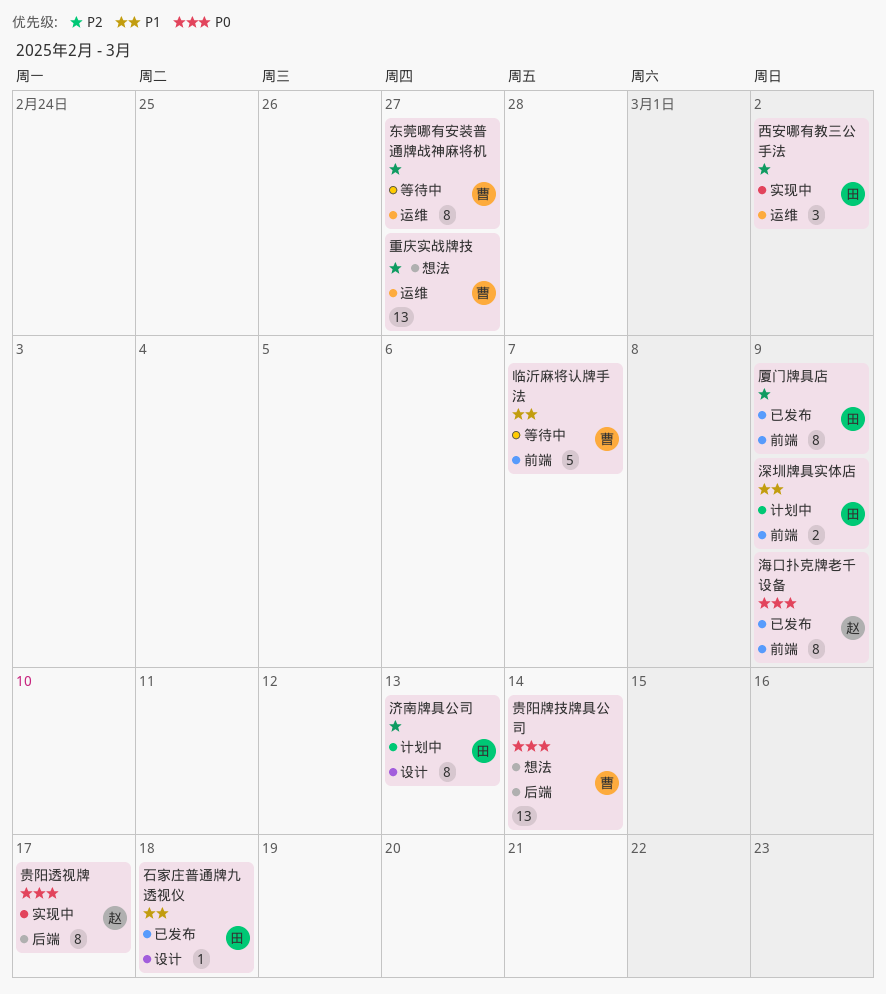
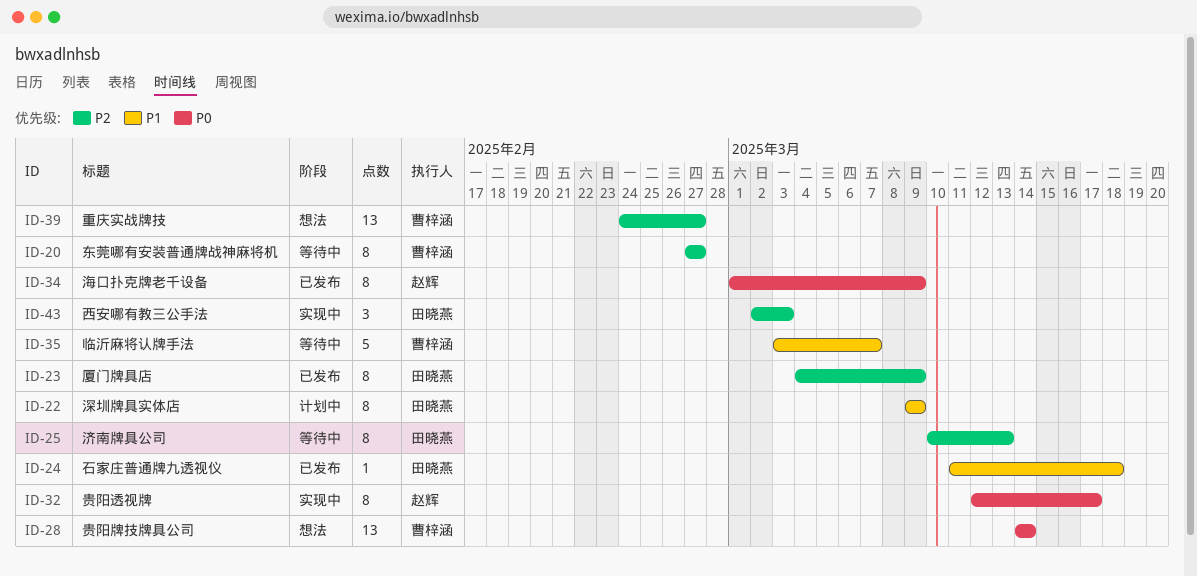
济南牌具公司, status: 计划中 -> 等待中
深圳牌具实体店, estimate: 2 -> 8
西安哪有教三公手法, due: Mar 2 -> Mar 3

